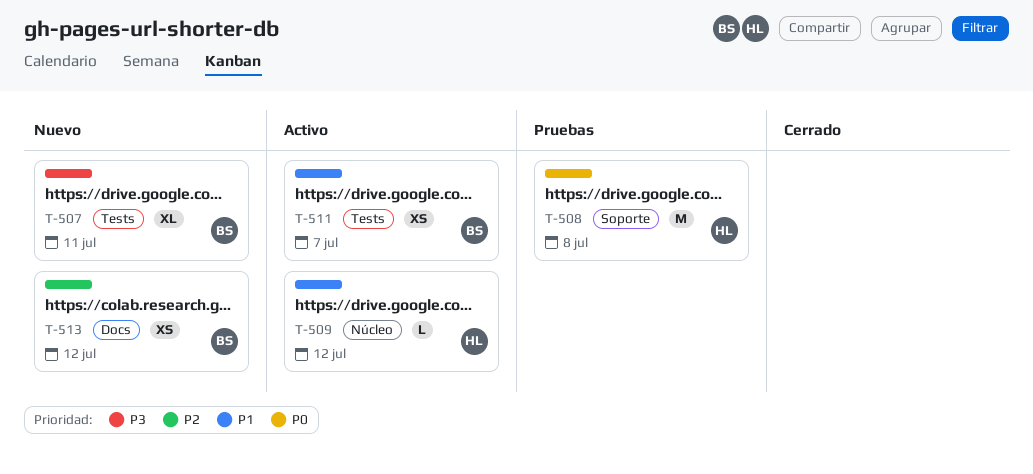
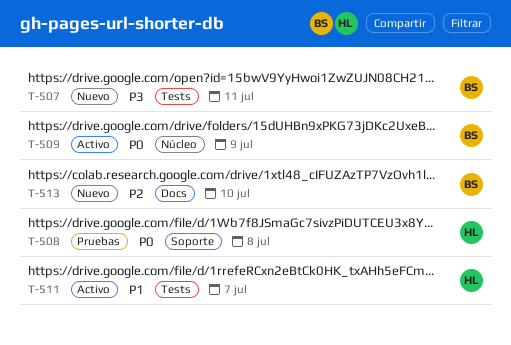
T-509, owner: HL -> BS
T-509, priority: P1 -> P0
T-509, day: Jul 12 -> Jul 9
T-511, owner: BS -> HL
T-513, day: Jul 12 -> Jul 10

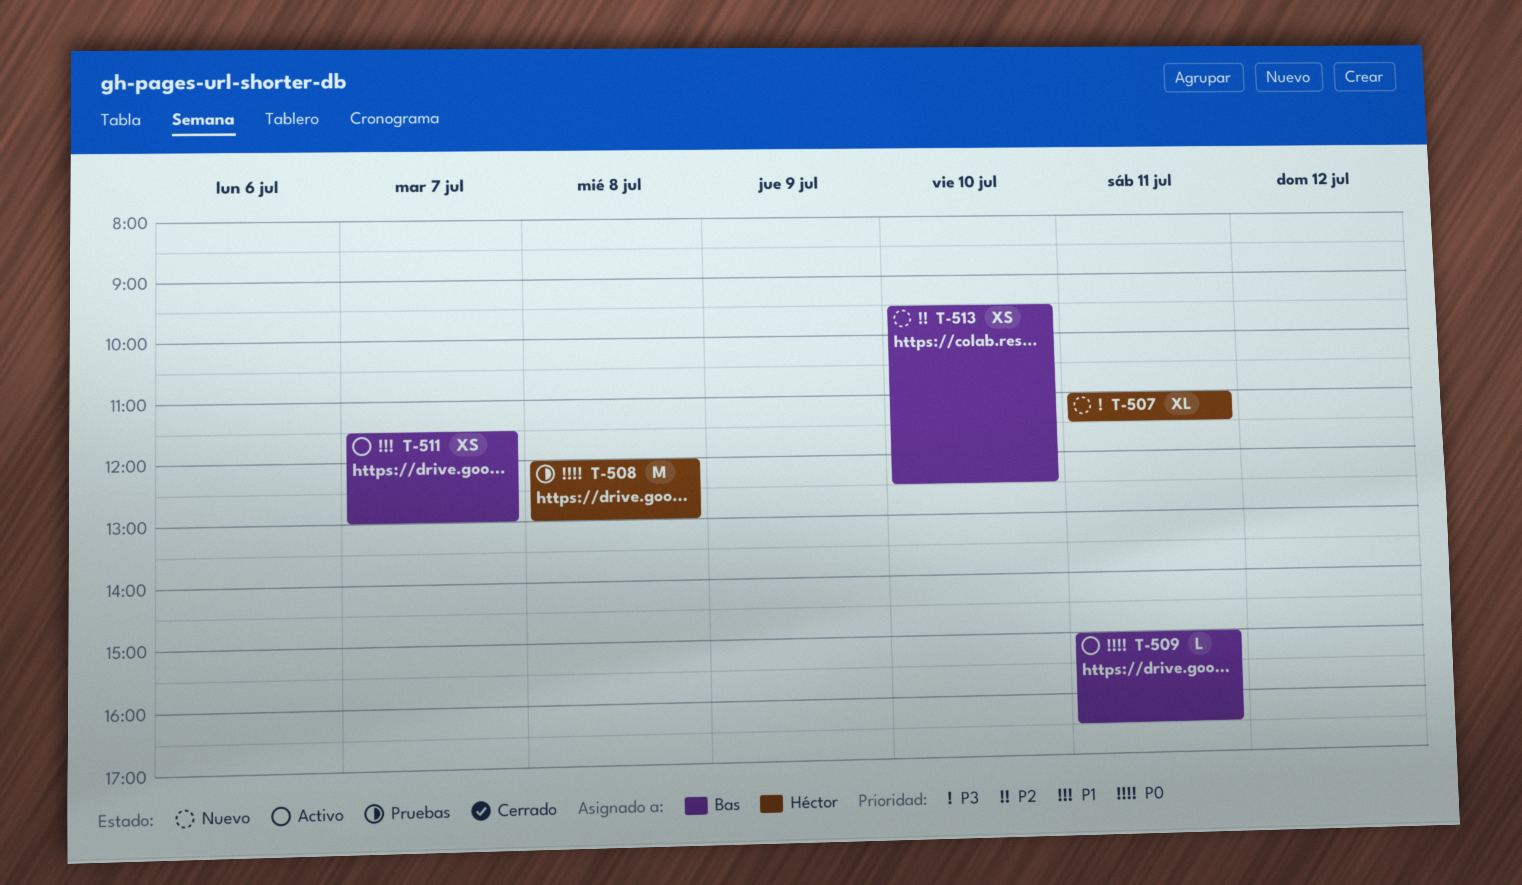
T-507, owner: Bas -> Héctor
T-509, day: Jul 9 -> Jul 11
T-511, owner: Héctor -> Bas

